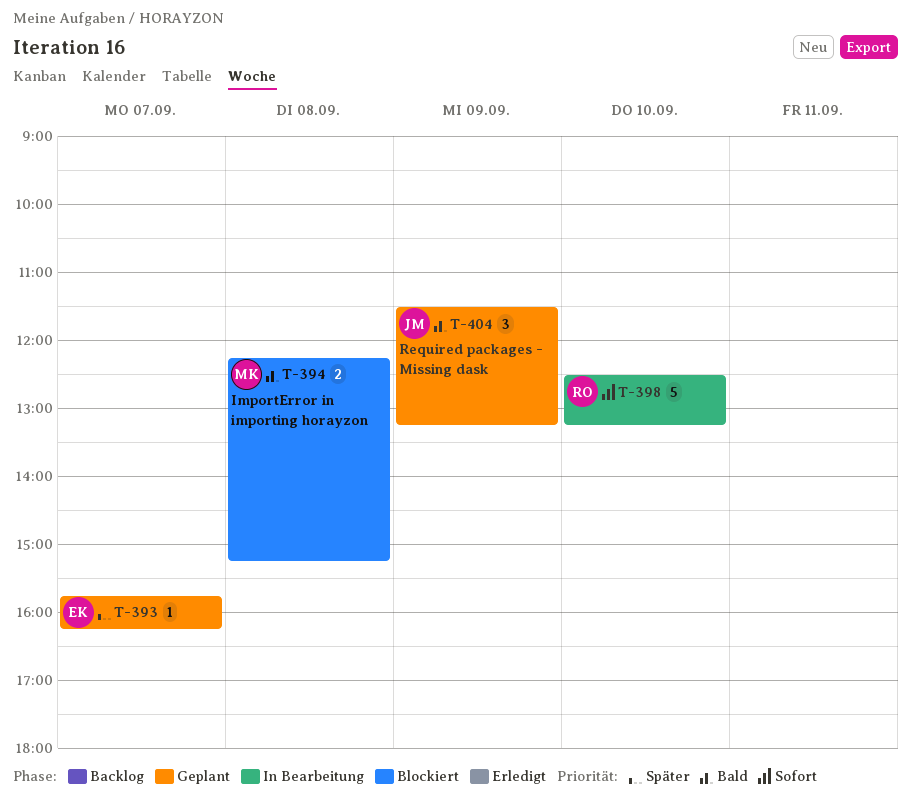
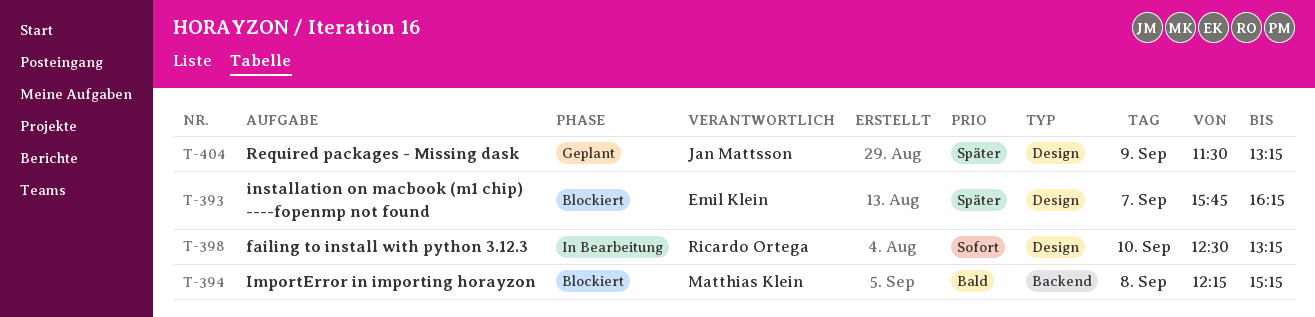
T-393, status: Geplant -> Blockiert
T-404, priority: Bald -> Später

